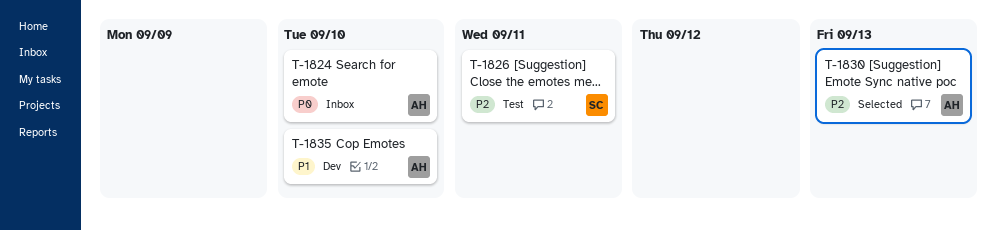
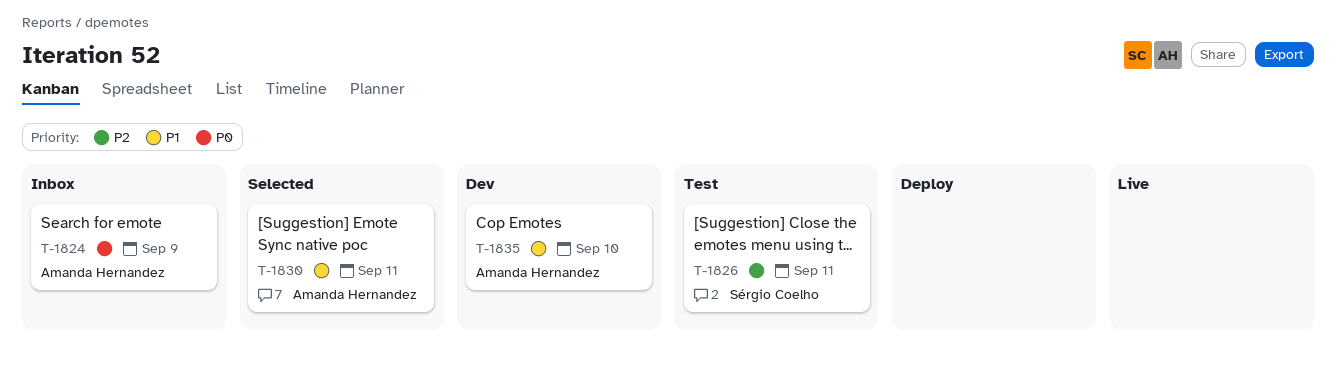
T-1824, due: Sep 10 -> Sep 9
T-1830, priority: P2 -> P1
T-1830, due: Sep 13 -> Sep 11

